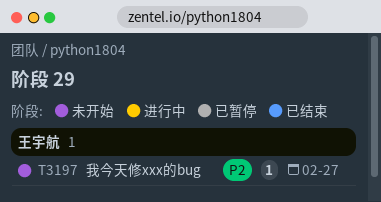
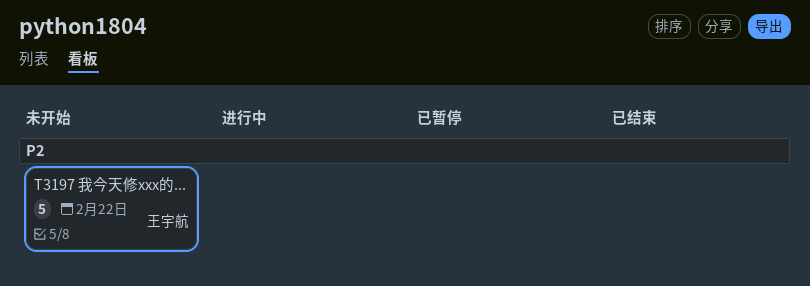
T3197, estimate: 1 -> 5
T3197, due: Feb 27 -> Feb 22

